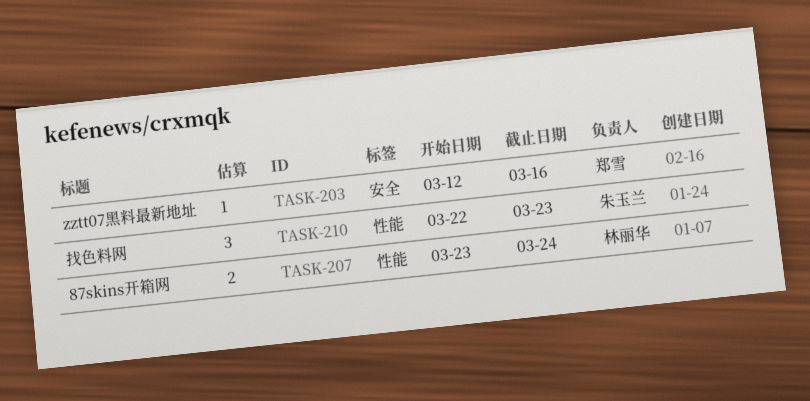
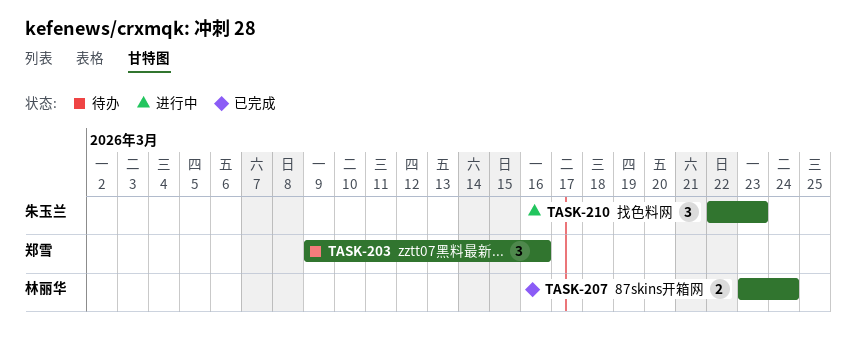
TASK-203, estimate: 1 -> 3
TASK-203, start: Mar 12 -> Mar 9

